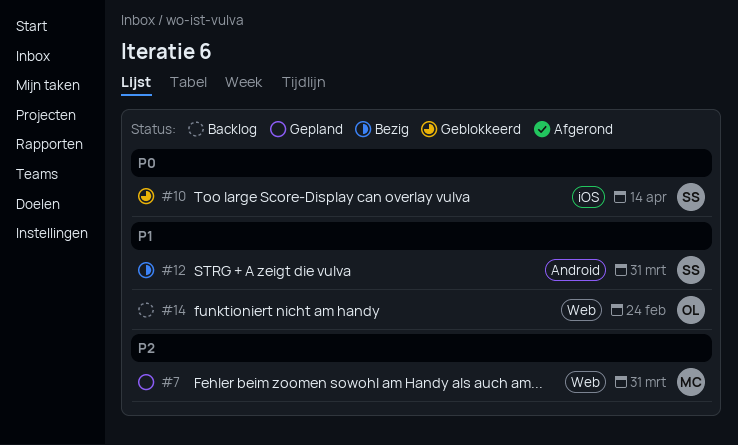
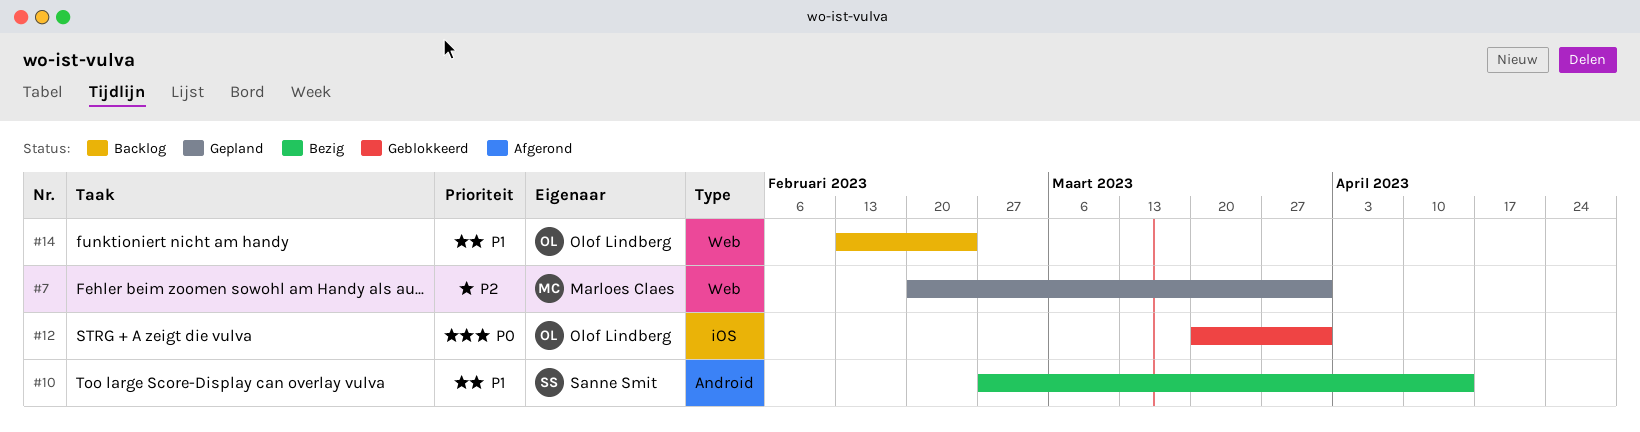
#10, status: Geblokkeerd -> Bezig
#10, priority: P0 -> P1
#10, label: iOS -> Android
#12, status: Bezig -> Geblokkeerd
#12, owner: Sanne Smit -> Olof Lindberg
#12, priority: P1 -> P0
#12, label: Android -> iOS

